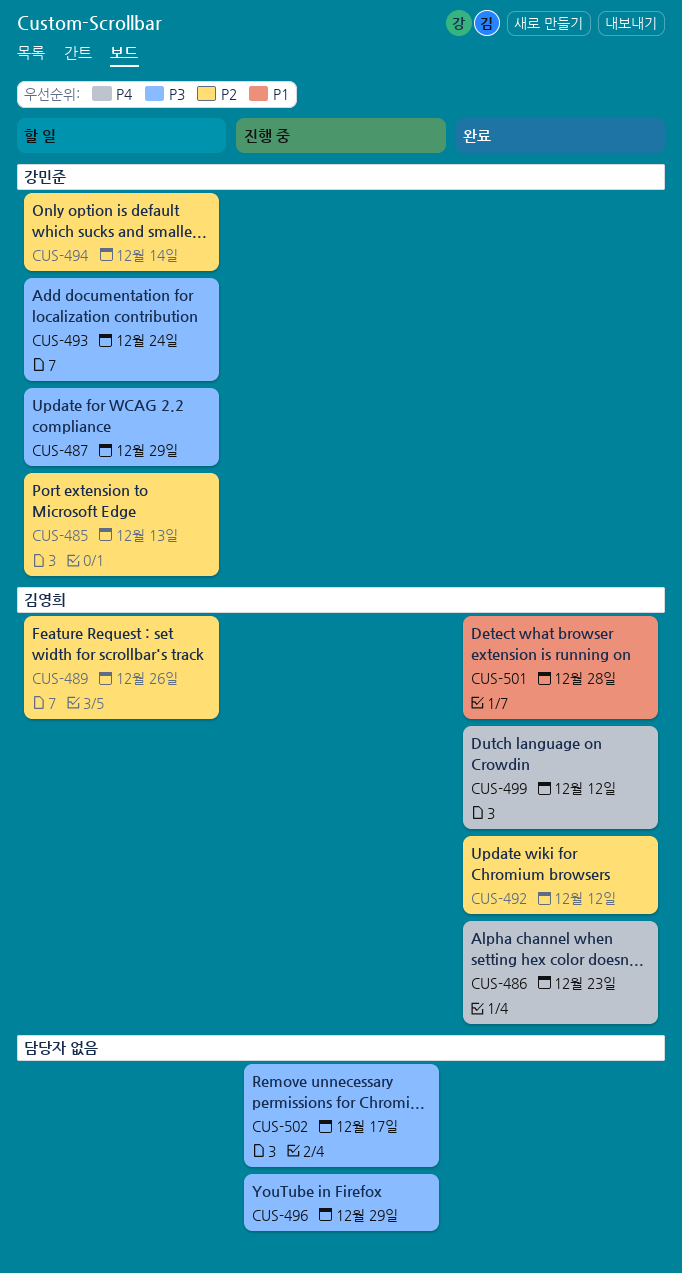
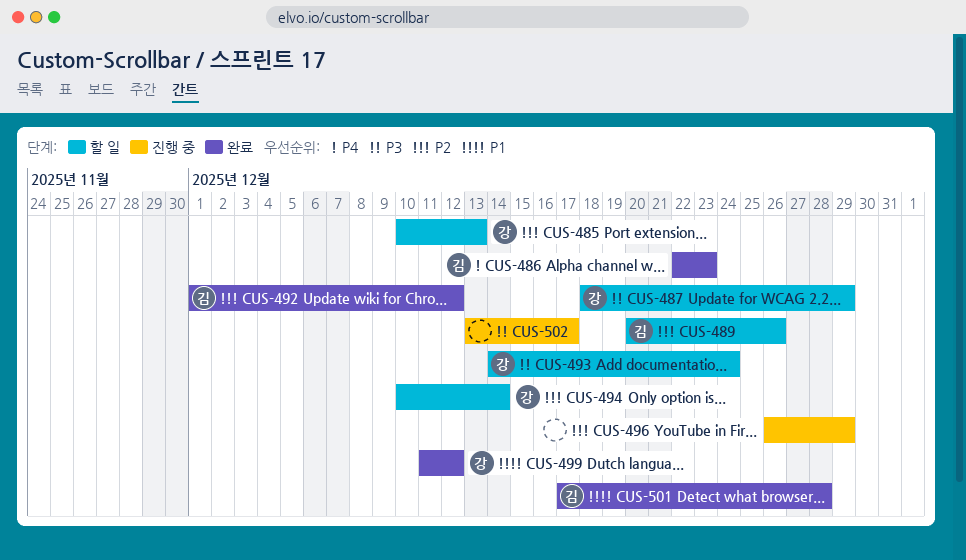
CUS-496, priority: P3 -> P2
CUS-499, owner: 김영희 -> 강민준
CUS-499, priority: P4 -> P1

